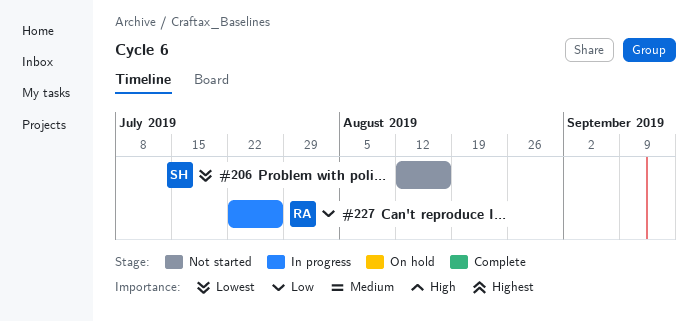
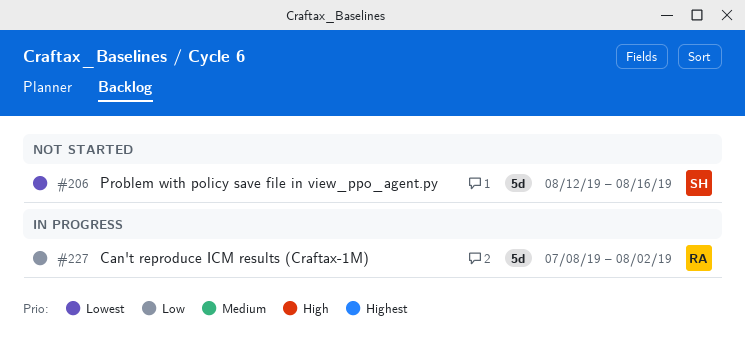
#227, start: Jul 22 -> Jul 8
#227, due: Jul 26 -> Aug 2

